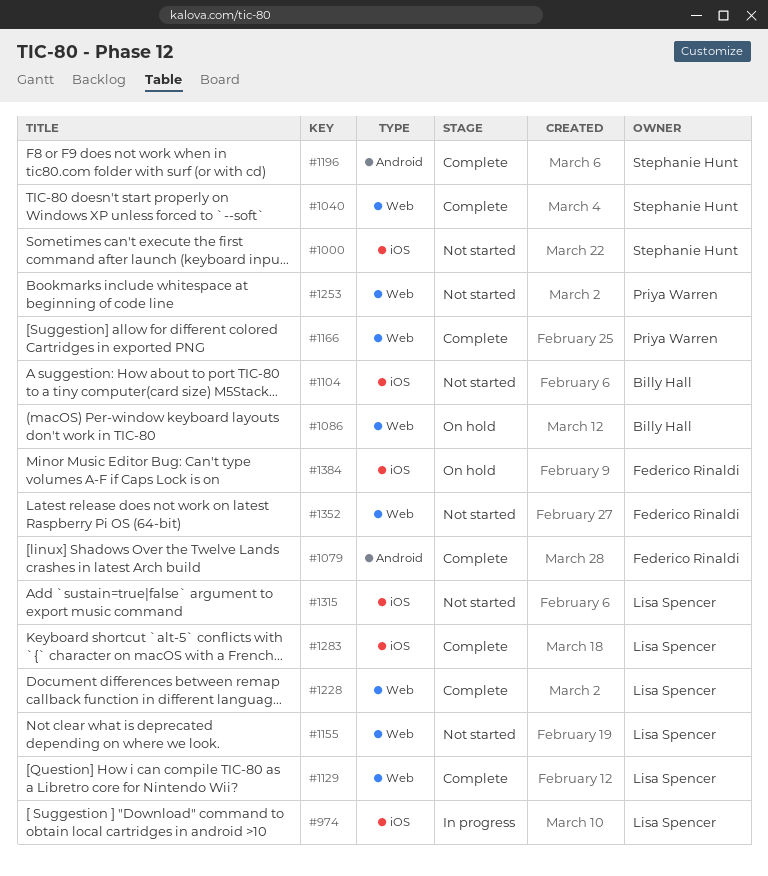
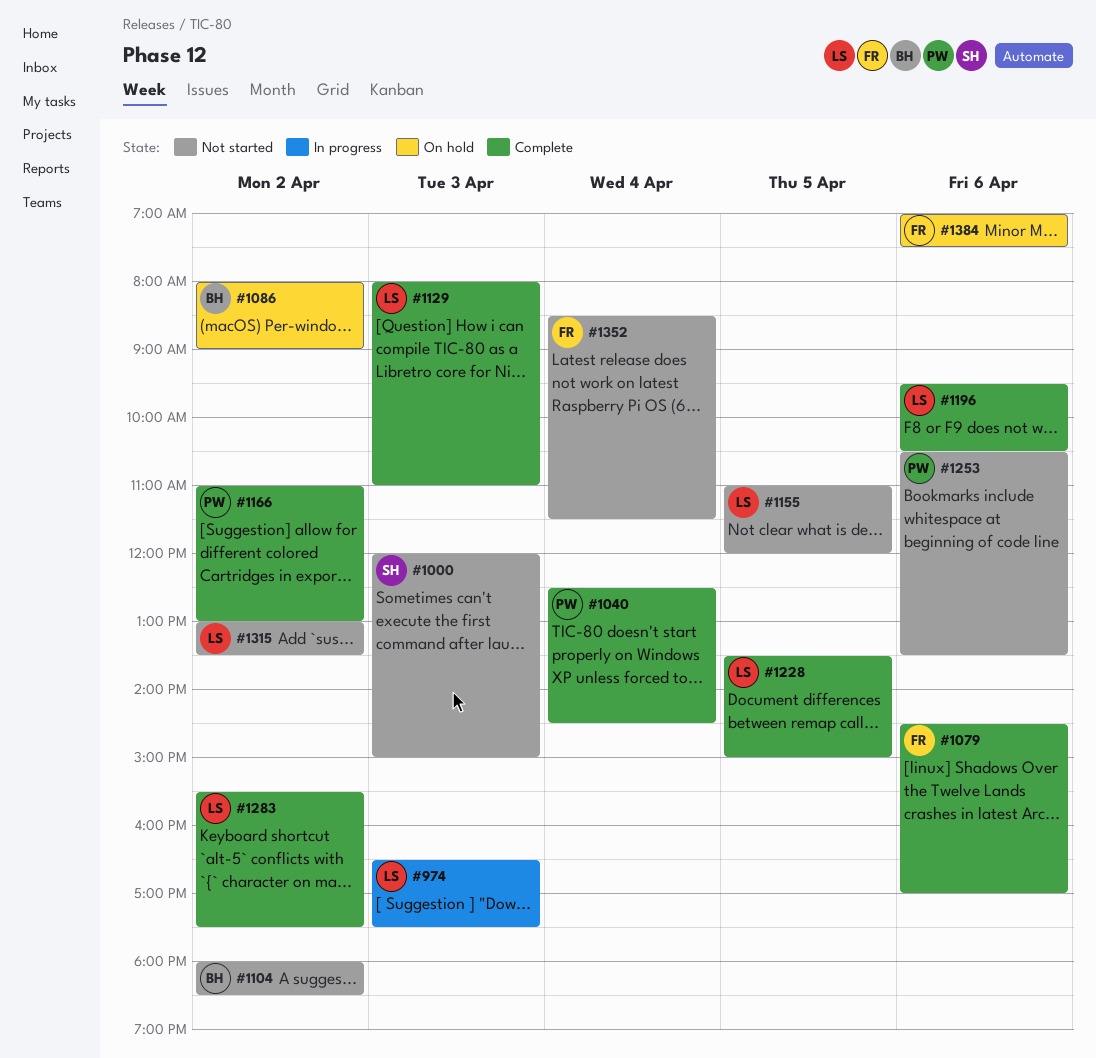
#1040, owner: Stephanie Hunt -> Priya Warren
#1196, owner: Stephanie Hunt -> Lisa Spencer

